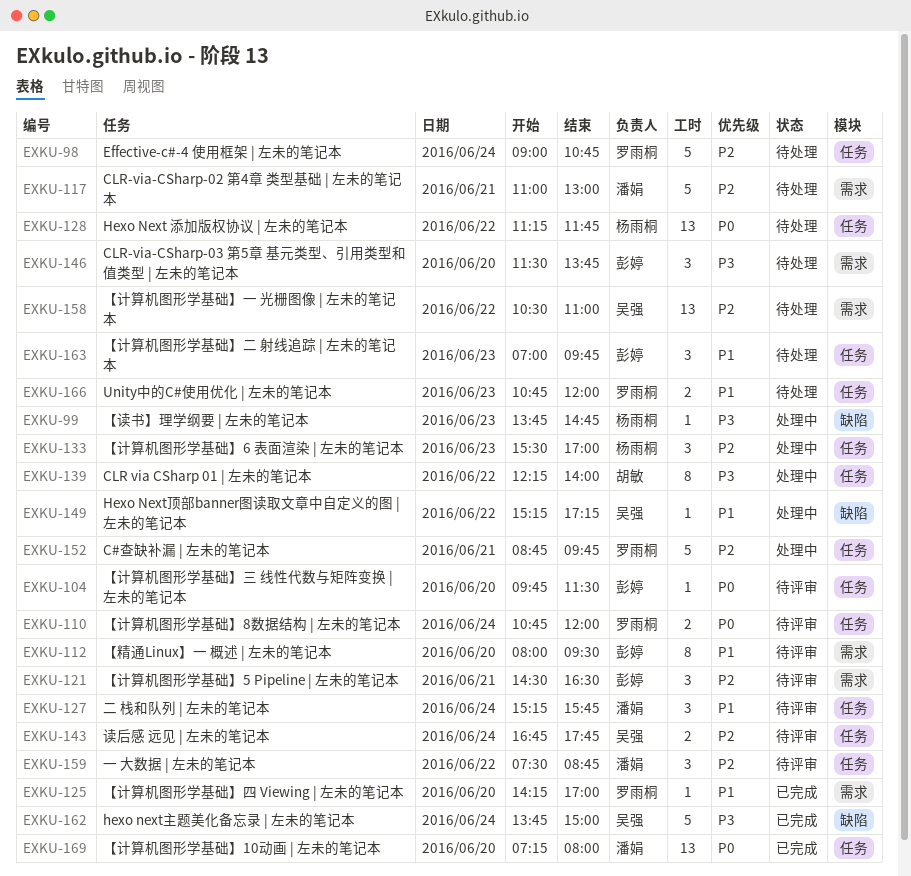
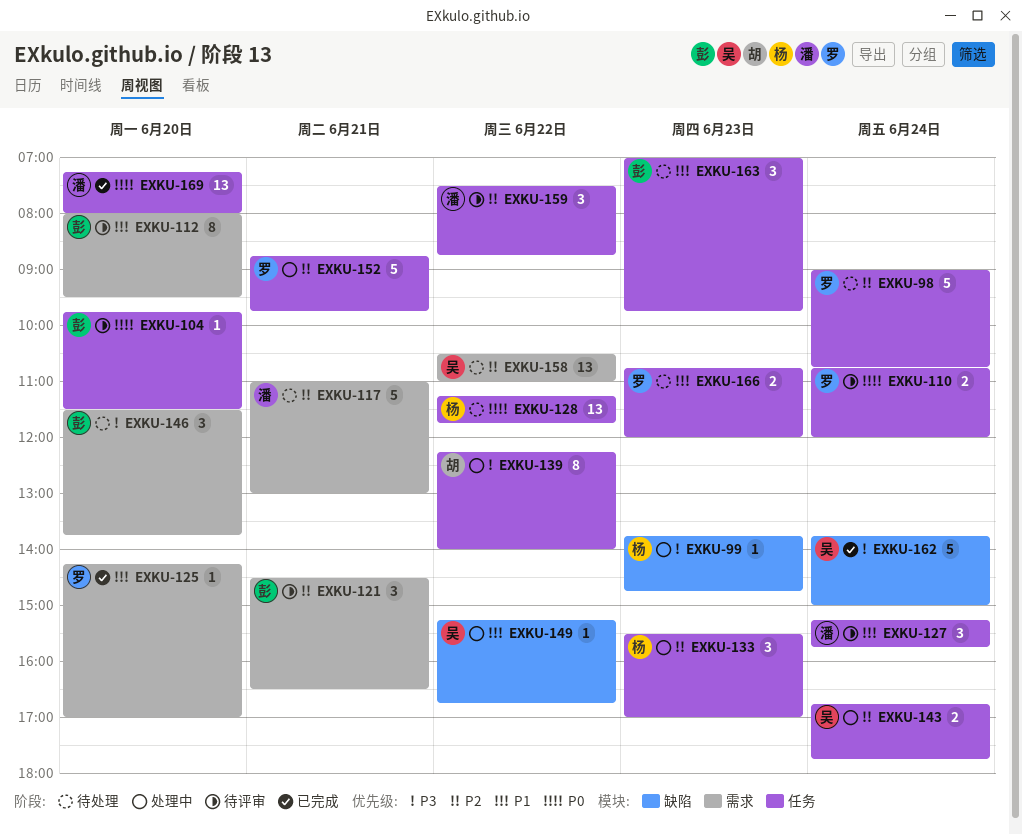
EXKU-143, status: 待评审 -> 处理中
EXKU-149, ends: 17:15 -> 16:45

